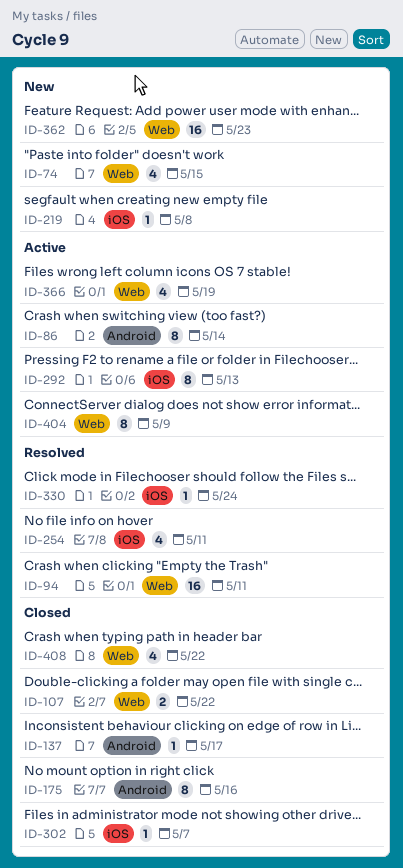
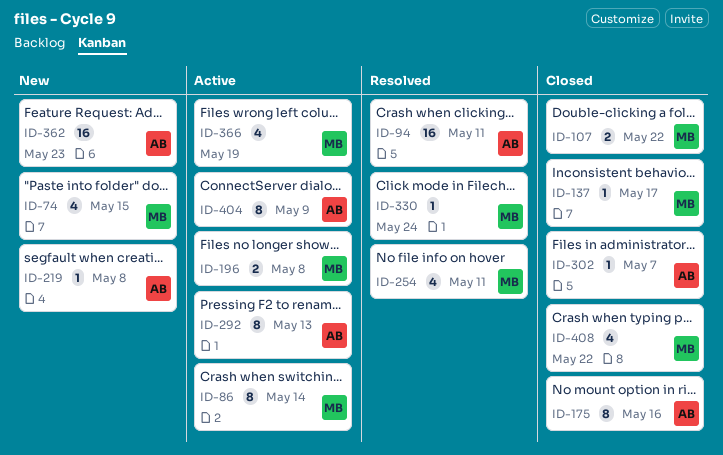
ID-196: none -> present

